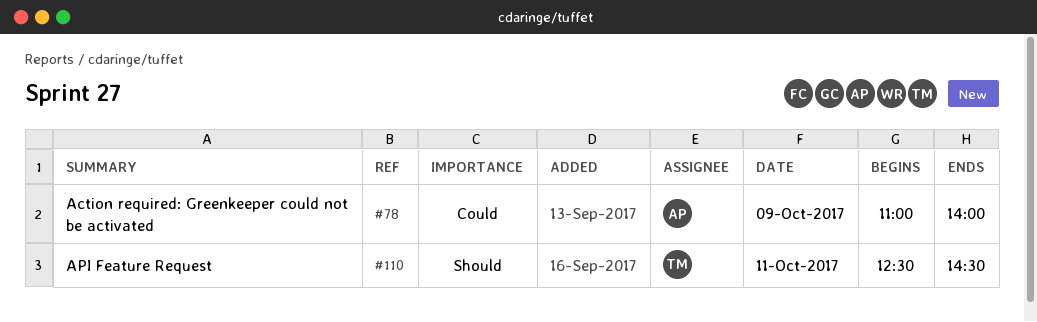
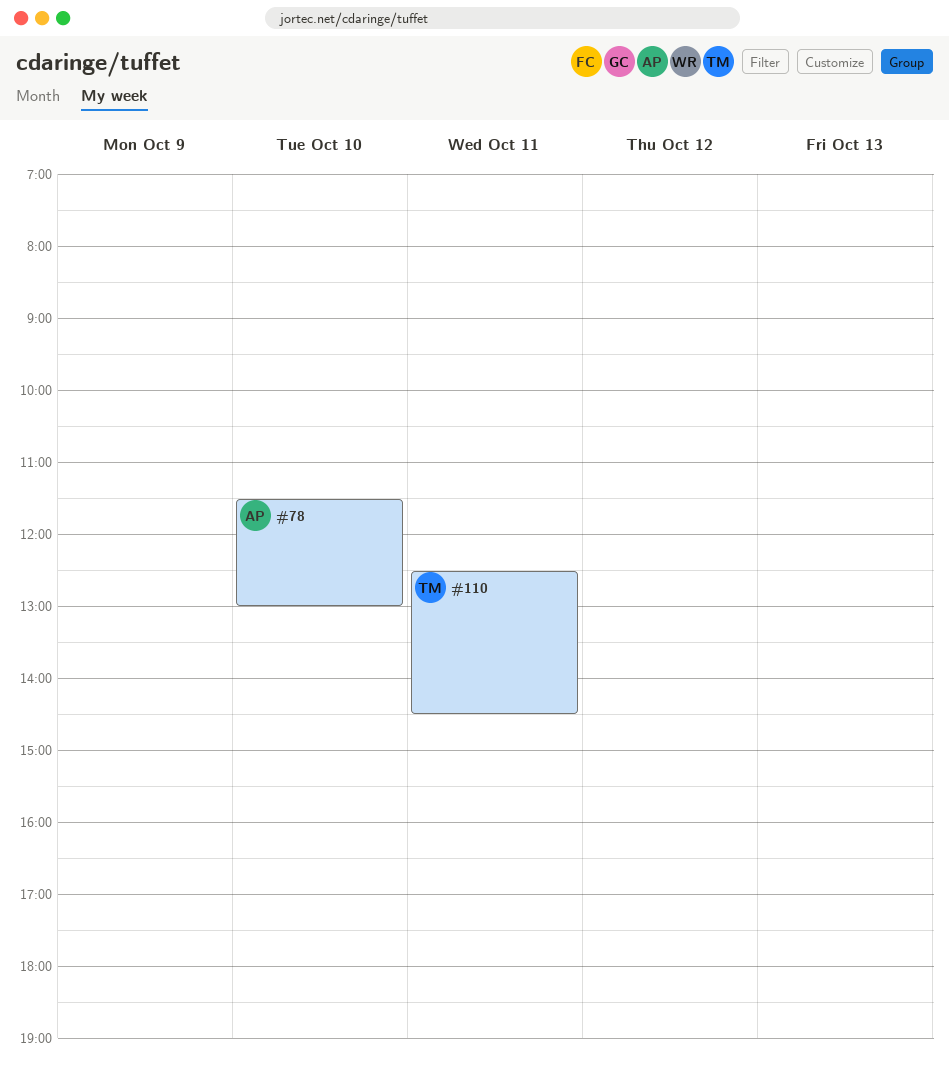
#78, day: Oct 9 -> Oct 10
#78, begins: 11:00 -> 11:30
#78, ends: 14:00 -> 13:00

